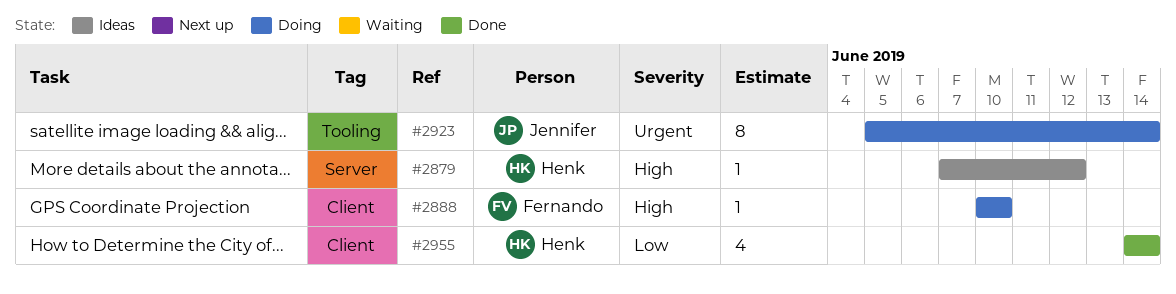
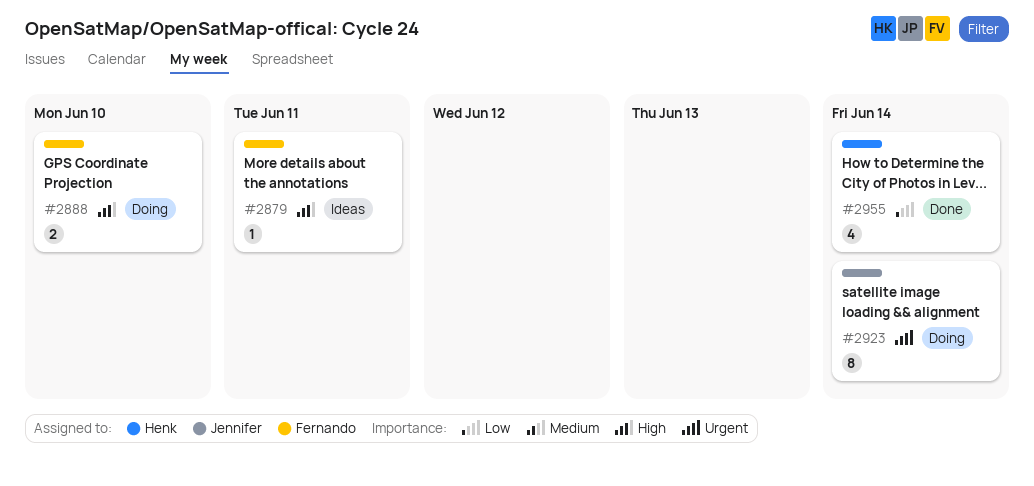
#2879, owner: Henk -> Fernando
#2879, due: Jun 12 -> Jun 11
#2888, estimate: 1 -> 2

